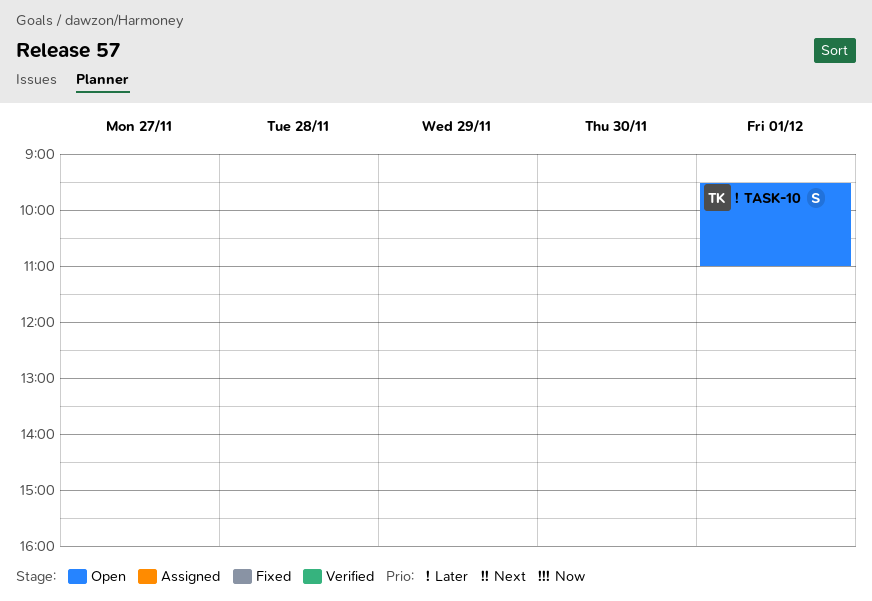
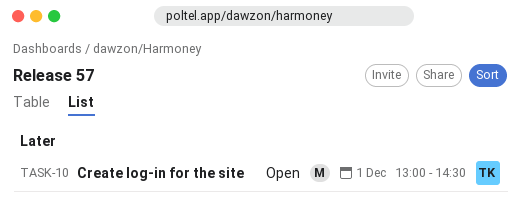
TASK-10, estimate: S -> M
TASK-10, begins: 09:30 -> 13:00
TASK-10, ends: 11:00 -> 14:30

